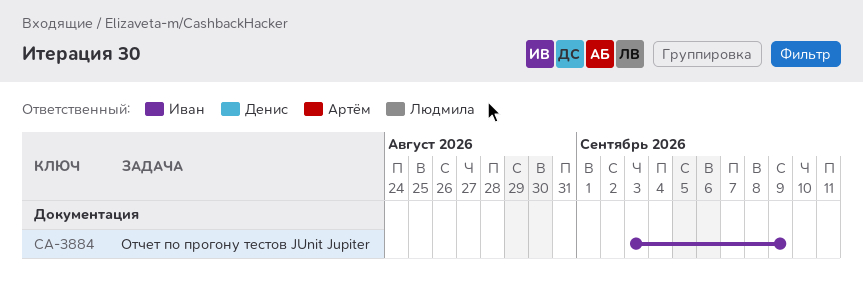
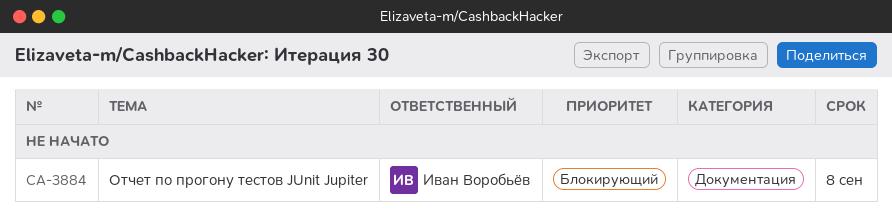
CA-3884, due: Sep 9 -> Sep 8

